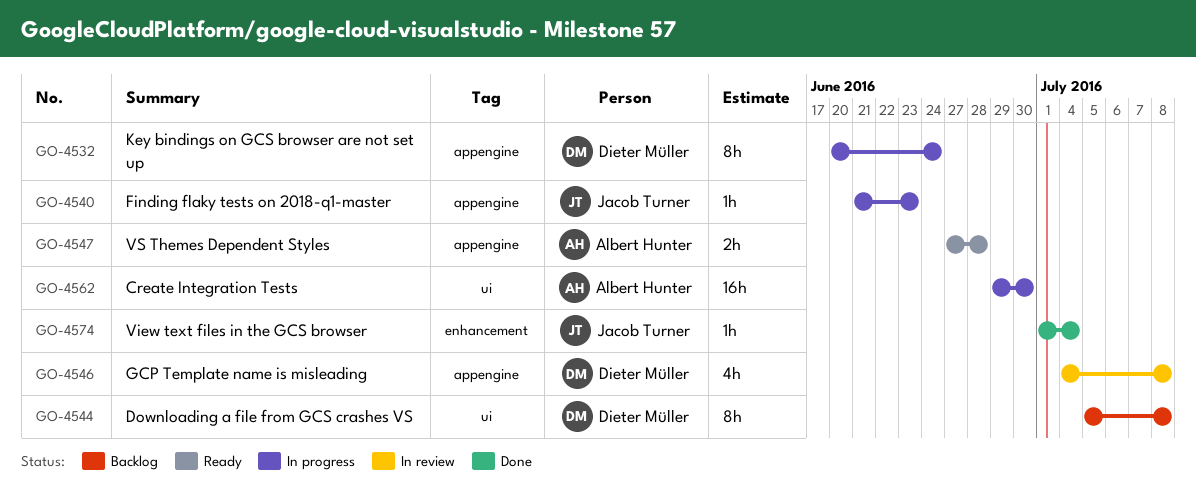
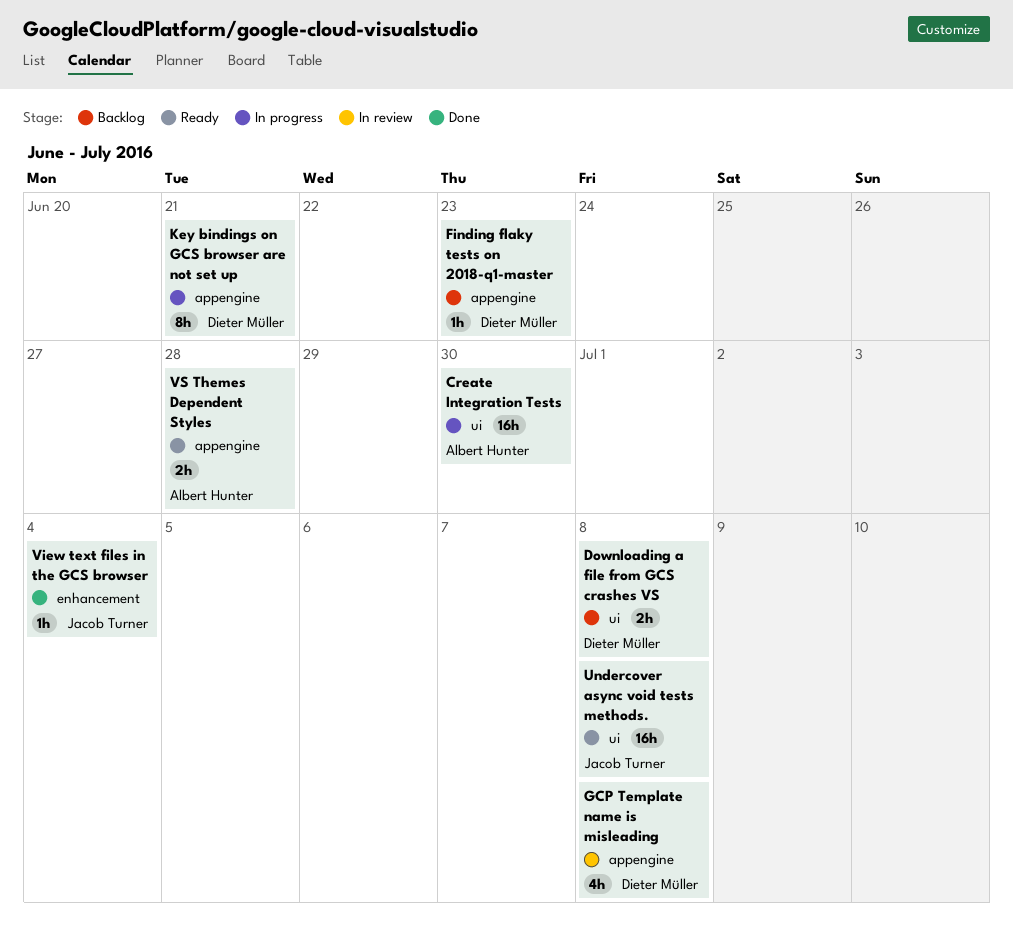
Downloading a file from GCS crashes VS, estimate: 8h -> 2h
Finding flaky tests on 2018-q1-master, status: In progress -> Backlog
Finding flaky tests on 2018-q1-master, owner: Jacob Turner -> Dieter Müller
Key bindings on GCS browser are not set up, due: Jun 24 -> Jun 21
Undercover async void tests methods.: none -> present

